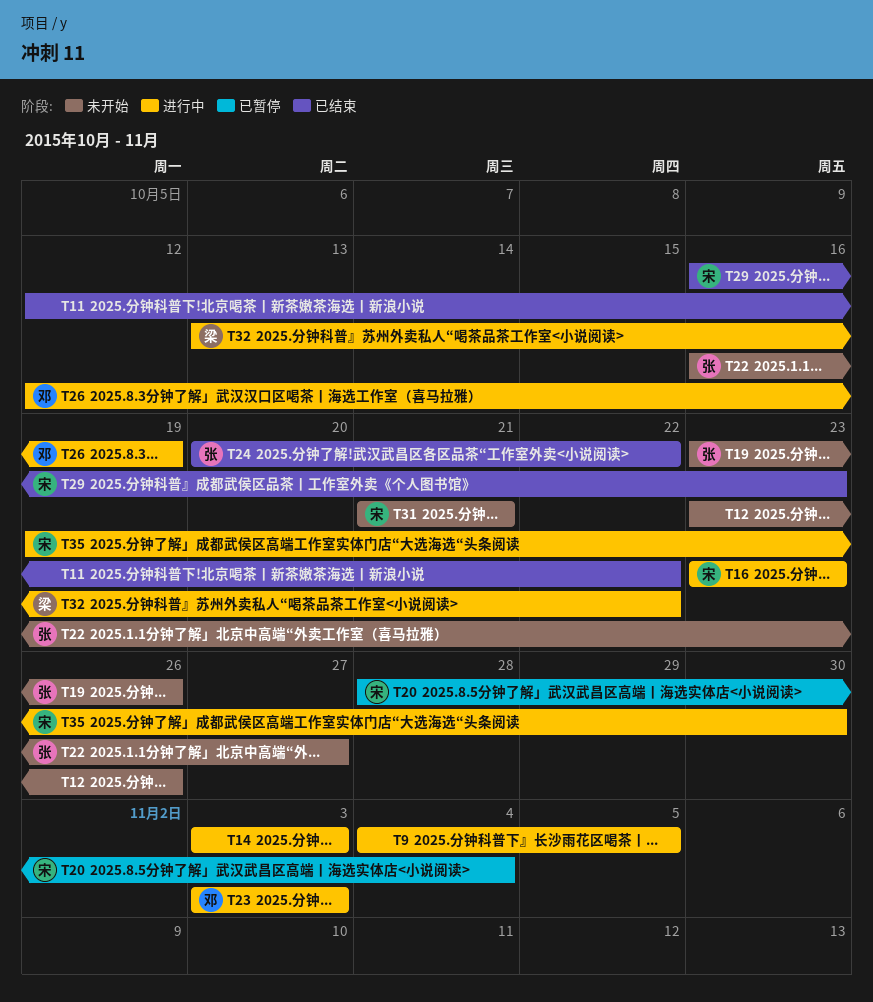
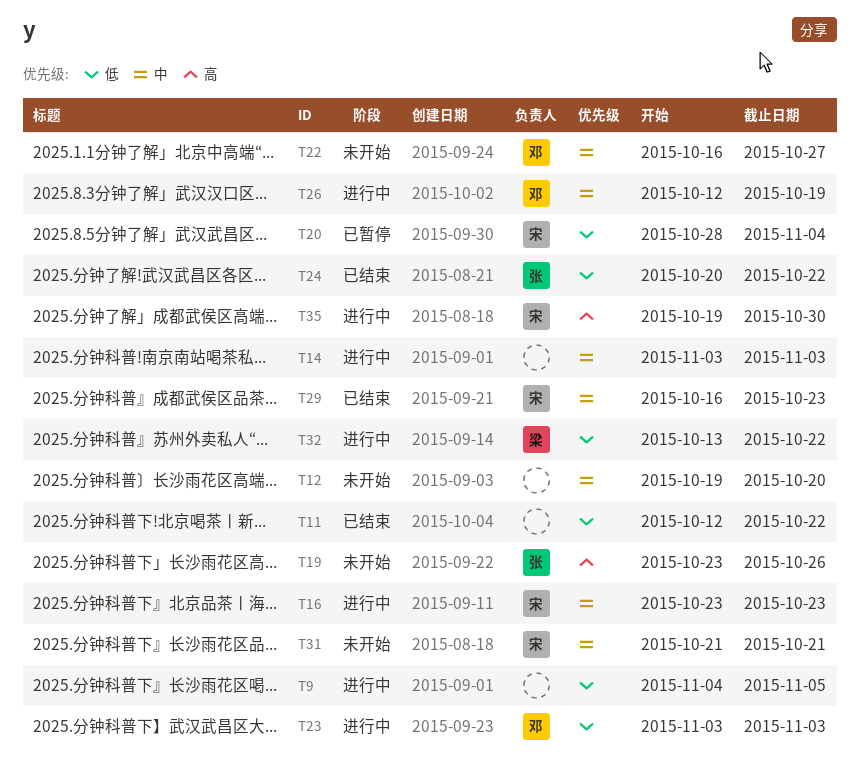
T12, start: Oct 23 -> Oct 19
T12, due: Oct 26 -> Oct 20
T22, owner: 张 -> 邓

